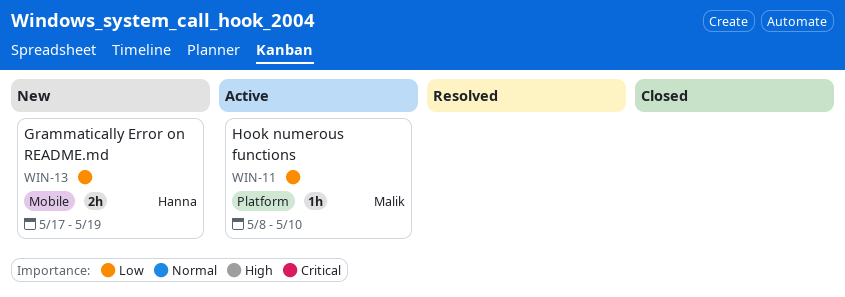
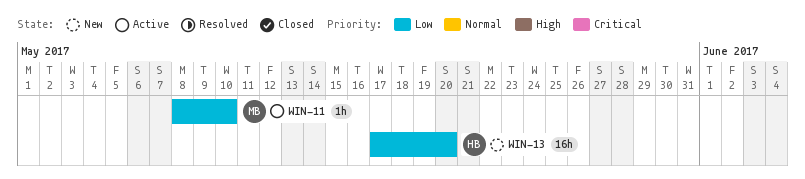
WIN-13, estimate: 2h -> 16h
WIN-13, due: May 19 -> May 20

